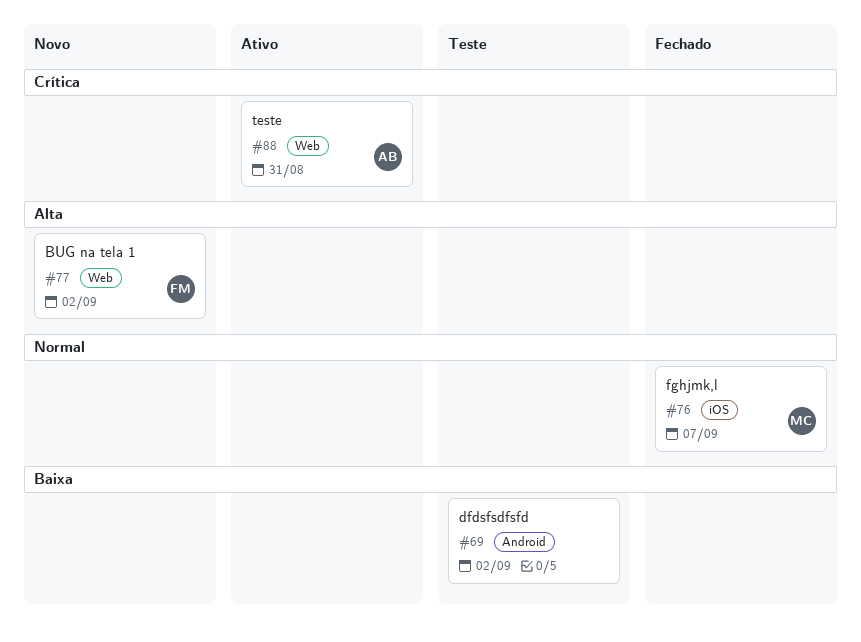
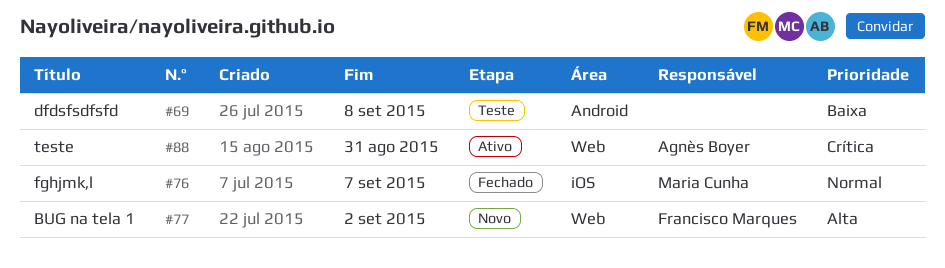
#69, due: Sep 2 -> Sep 8

